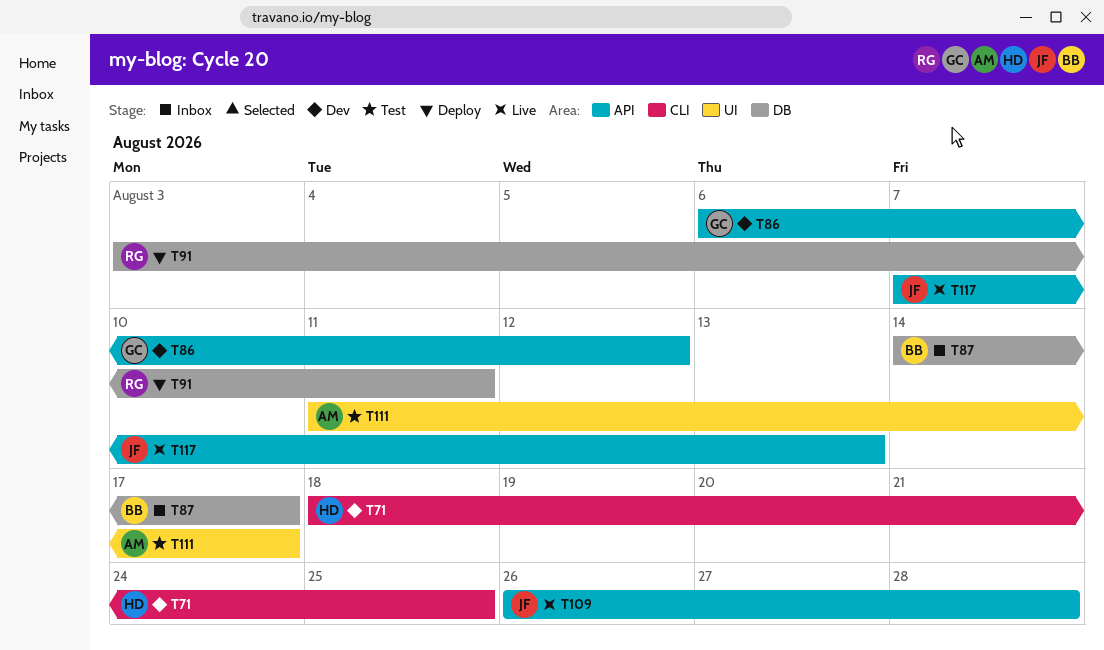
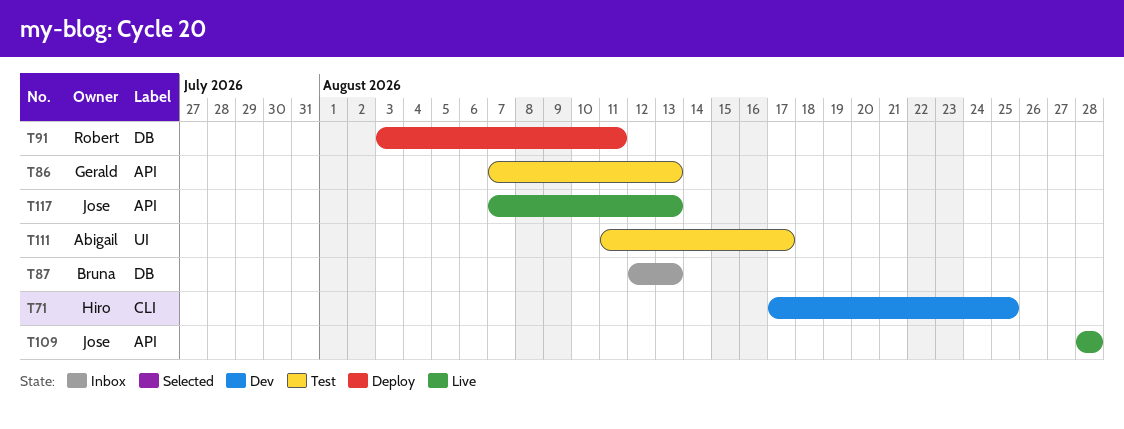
T71, start: Aug 18 -> Aug 17
T86, status: Dev -> Test
T86, start: Aug 6 -> Aug 7
T86, due: Aug 12 -> Aug 13
T87, start: Aug 14 -> Aug 12
T87, due: Aug 17 -> Aug 13
T109, start: Aug 26 -> Aug 28

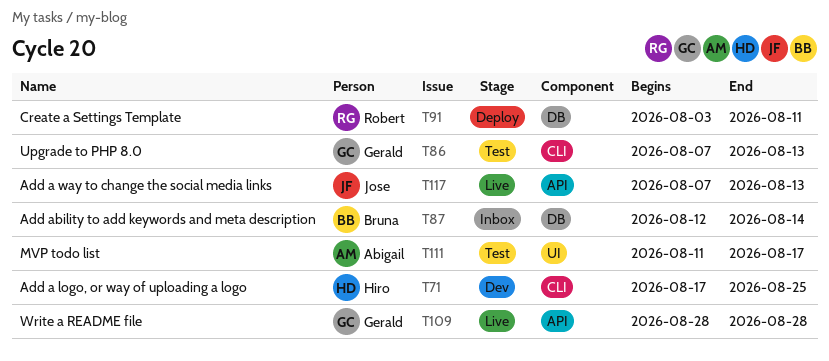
T86, label: API -> CLI
T87, due: Aug 13 -> Aug 14
T109, owner: Jose -> Gerald

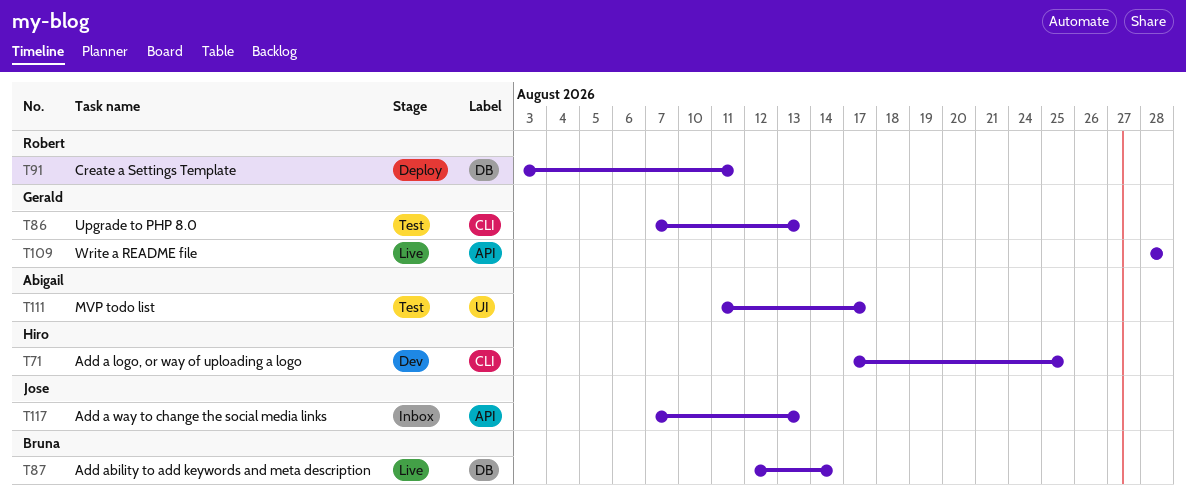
T87, status: Inbox -> Live
T117, status: Live -> Inbox

